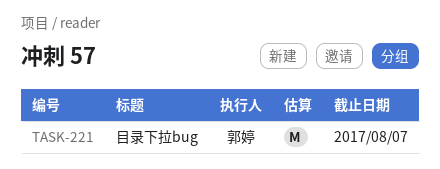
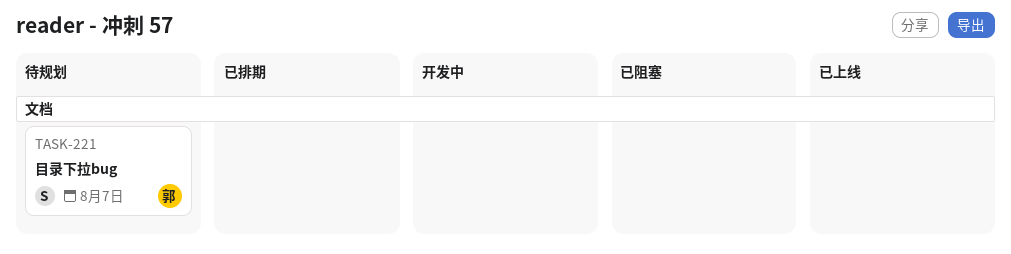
TASK-221, estimate: M -> S

